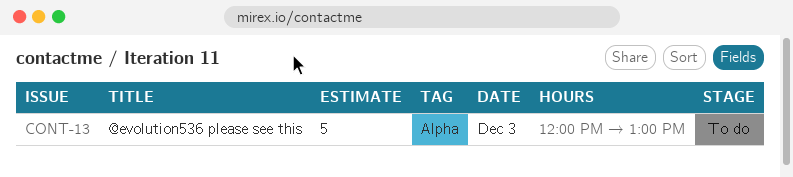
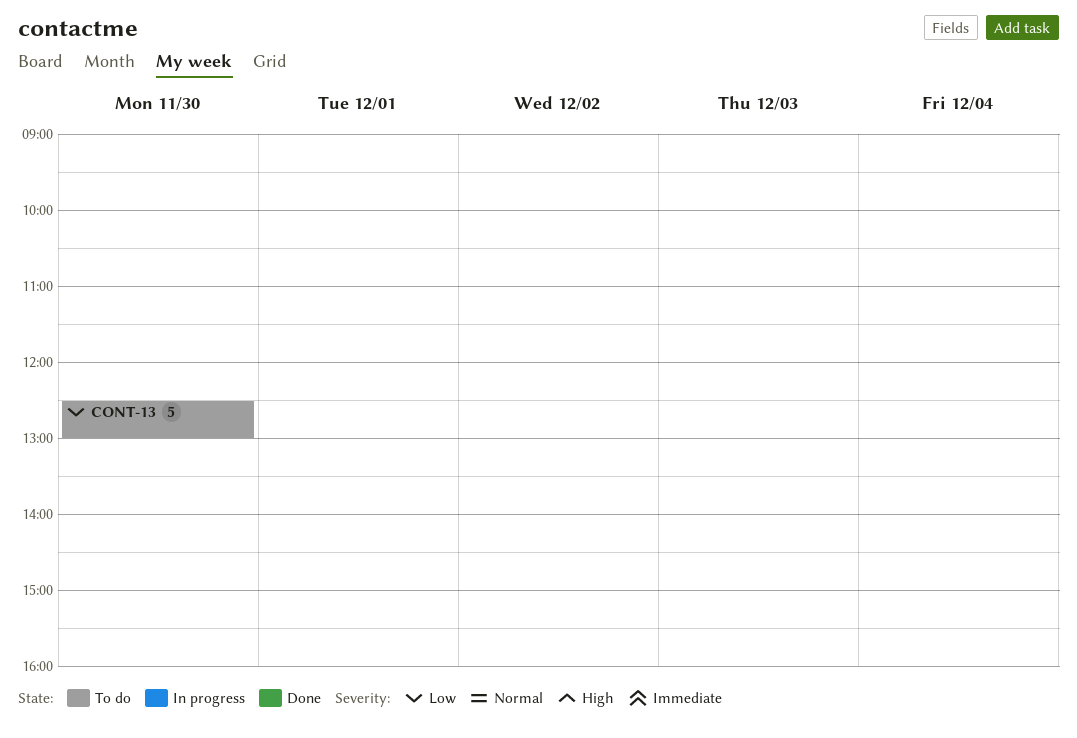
CONT-13, day: Dec 3 -> Nov 30
CONT-13, begins: 12:00 -> 12:30

